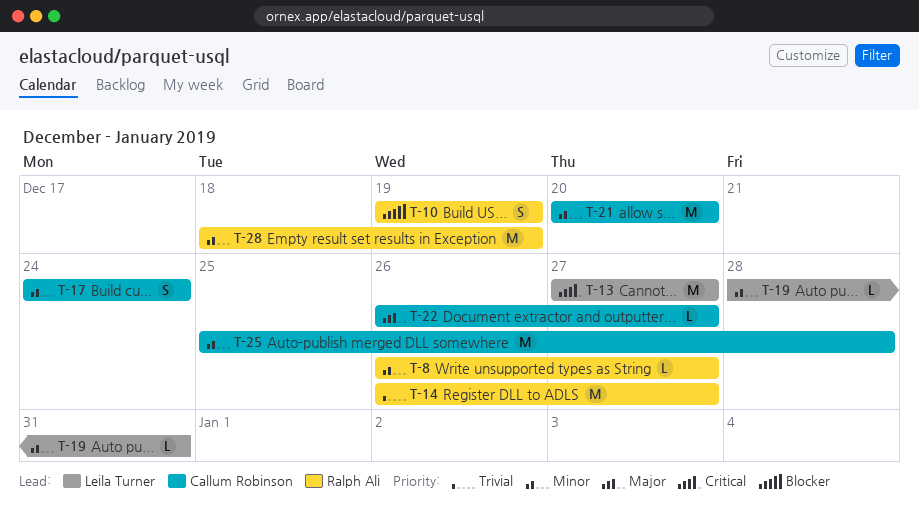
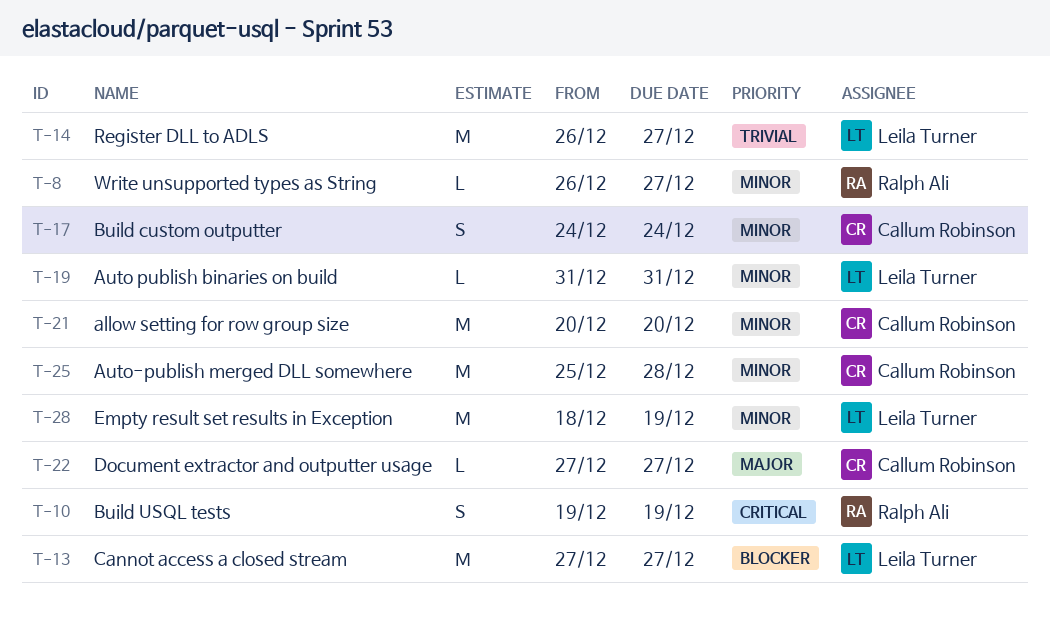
T-10, priority: Blocker -> Critical
T-13, priority: Critical -> Blocker
T-14, owner: Ralph Ali -> Leila Turner
T-19, start: Dec 28 -> Dec 31
T-22, start: Dec 26 -> Dec 27
T-28, owner: Ralph Ali -> Leila Turner

